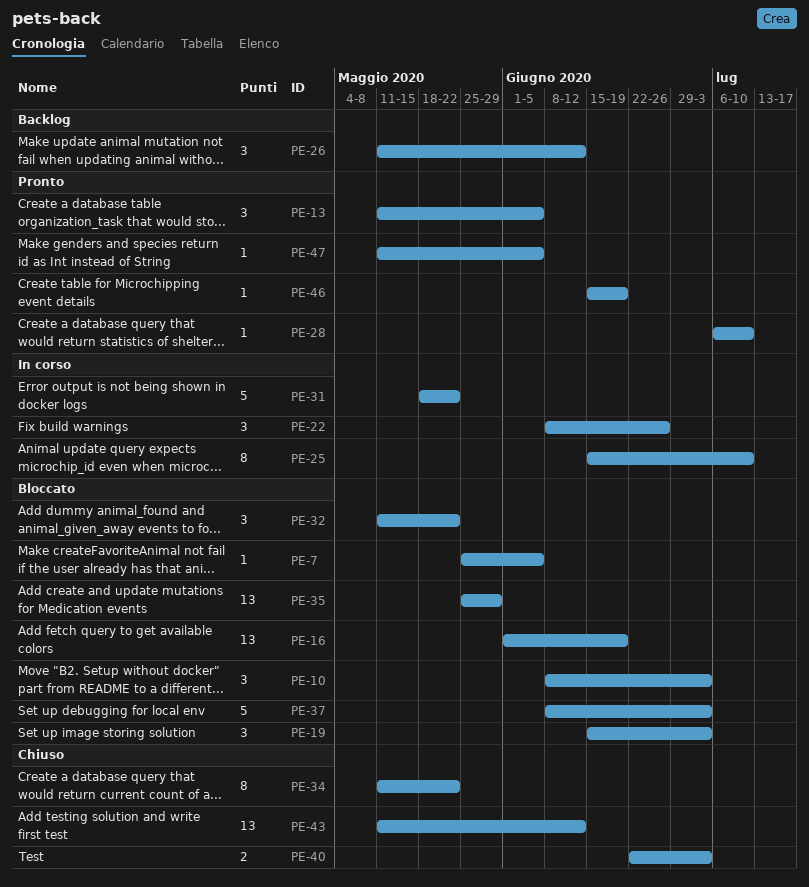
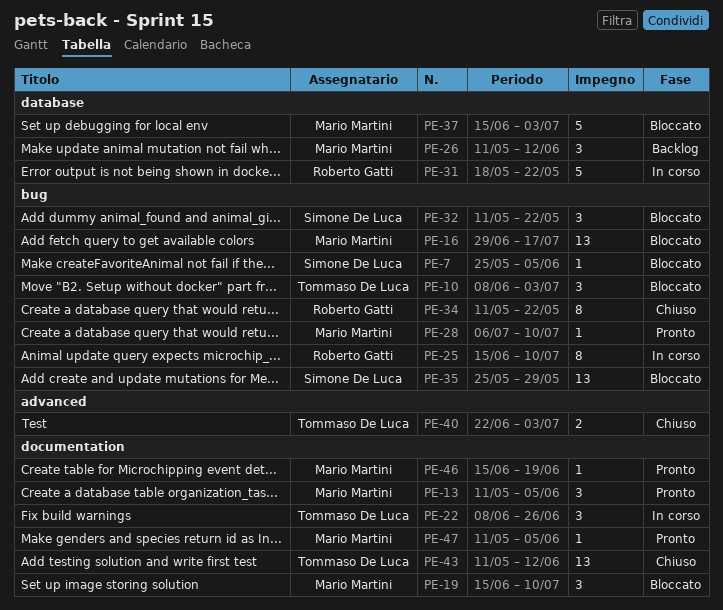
PE-16, start: Jun 1 -> Jun 29
PE-16, due: Jun 19 -> Jul 17
PE-19, due: Jul 3 -> Jul 10
PE-37, start: Jun 8 -> Jun 15

